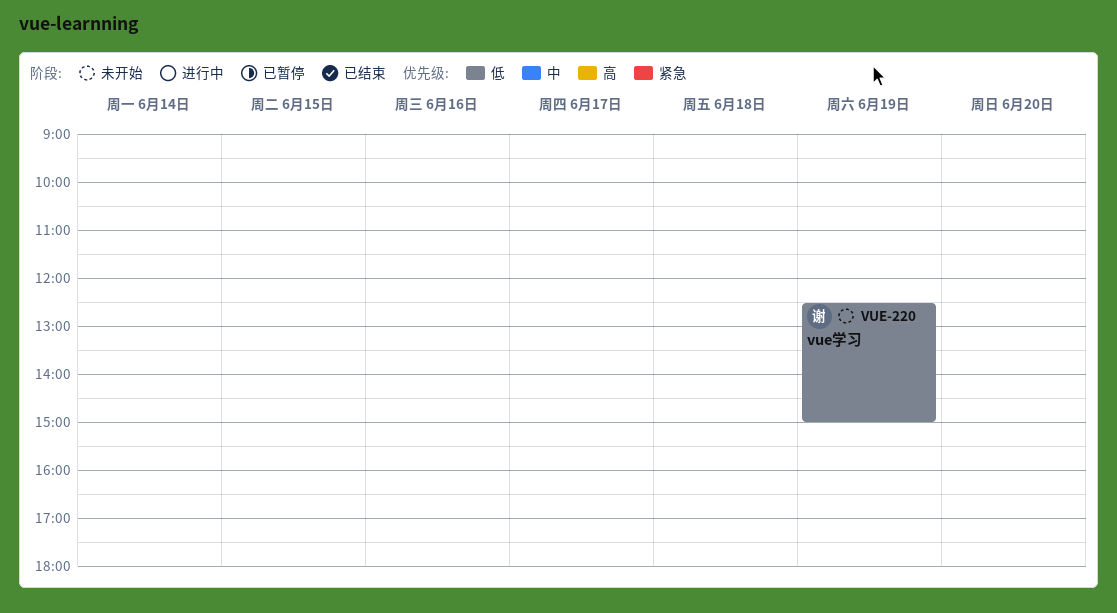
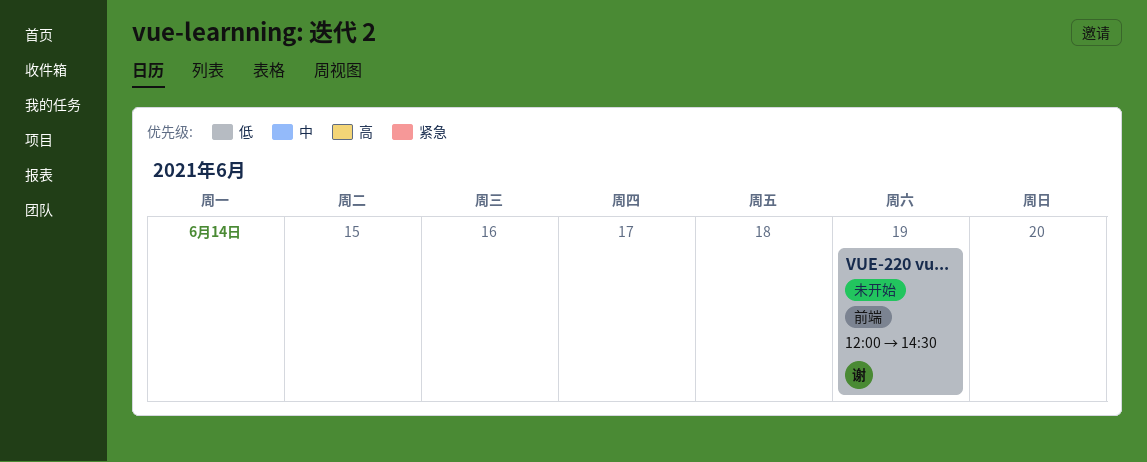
VUE-220, begins: 12:30 -> 12:00
VUE-220, ends: 15:00 -> 14:30

